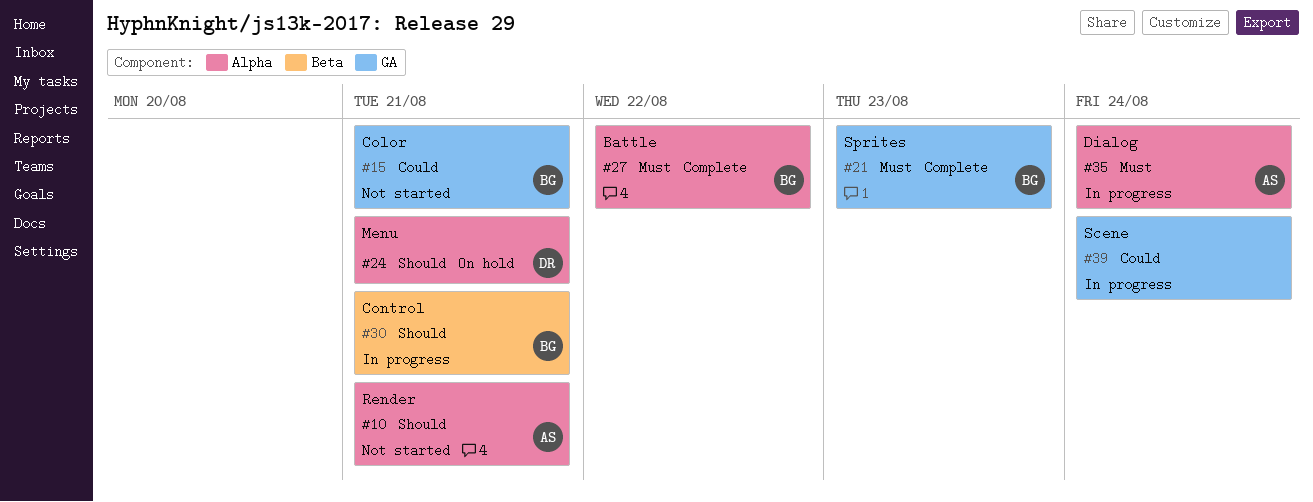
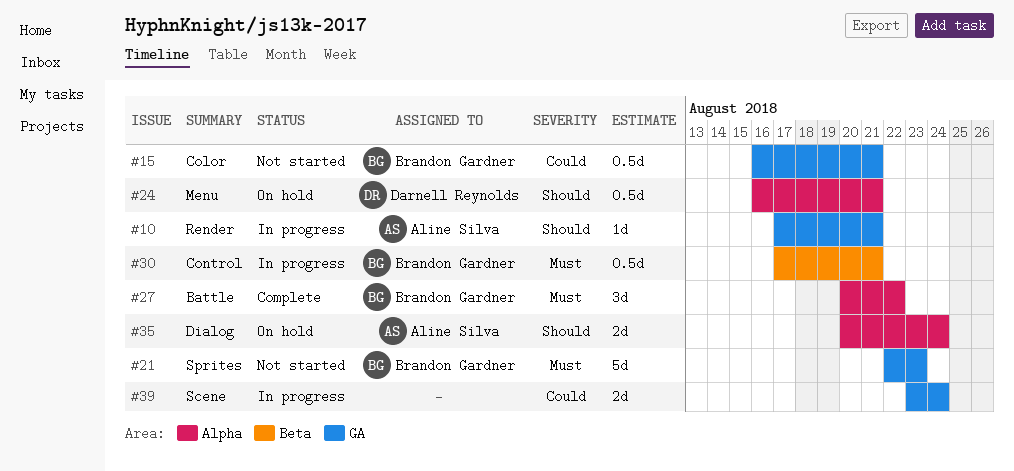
#10, status: Not started -> In progress
#10, label: Alpha -> GA
#21, status: Complete -> Not started
#30, priority: Should -> Must
#35, status: In progress -> On hold
#35, priority: Must -> Should

